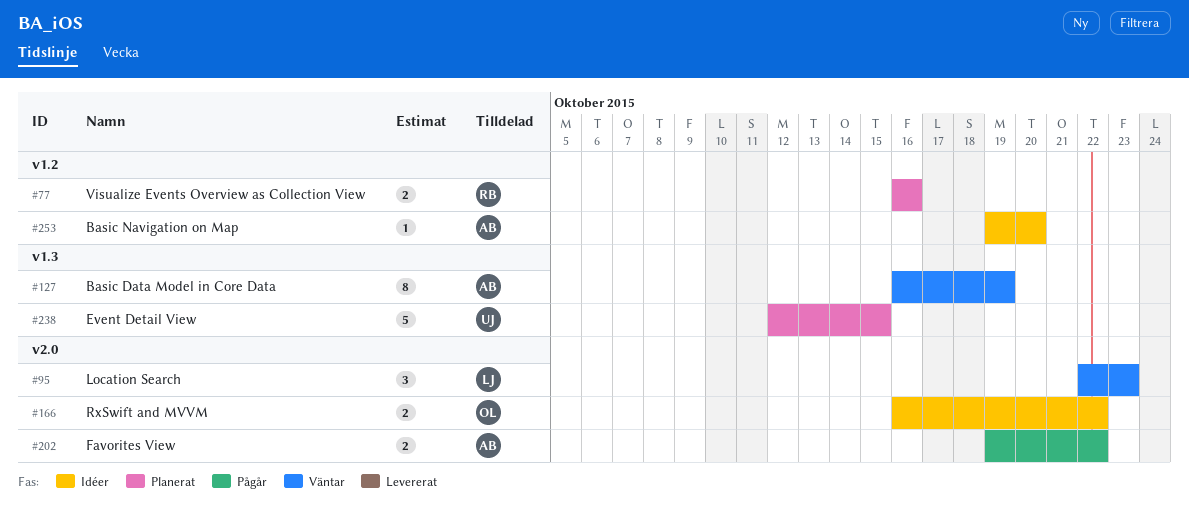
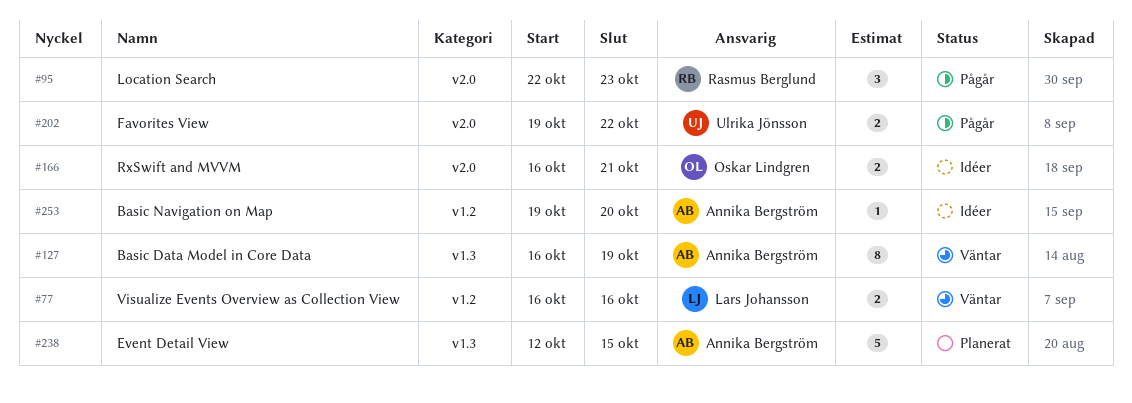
#77, status: Planerat -> Väntar
#77, owner: Rasmus Berglund -> Lars Johansson
#95, status: Väntar -> Pågår
#95, owner: Lars Johansson -> Rasmus Berglund
#166, due: Oct 22 -> Oct 21
#202, owner: Annika Bergström -> Ulrika Jönsson
#238, owner: Ulrika Jönsson -> Annika Bergström

